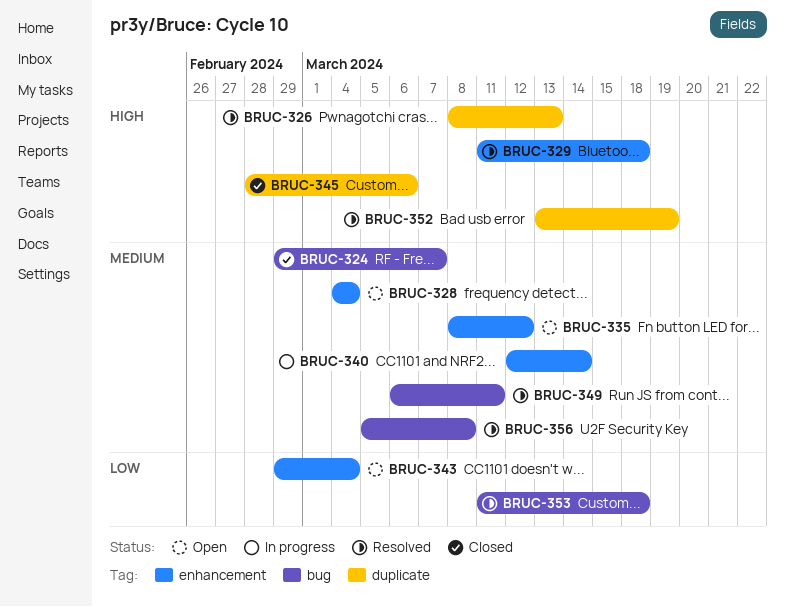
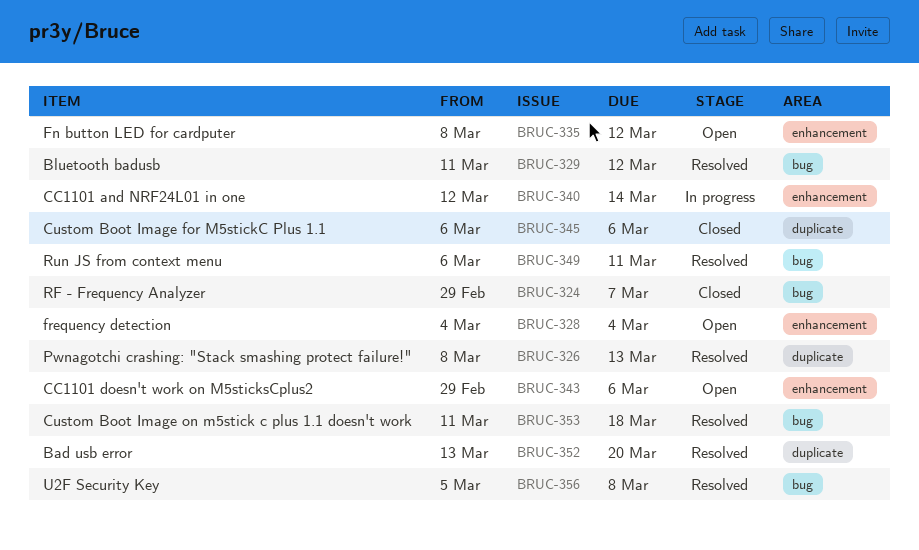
BRUC-329, label: enhancement -> bug
BRUC-329, due: Mar 18 -> Mar 12
BRUC-343, due: Mar 4 -> Mar 6
BRUC-345, start: Feb 28 -> Mar 6
BRUC-352, due: Mar 19 -> Mar 20

